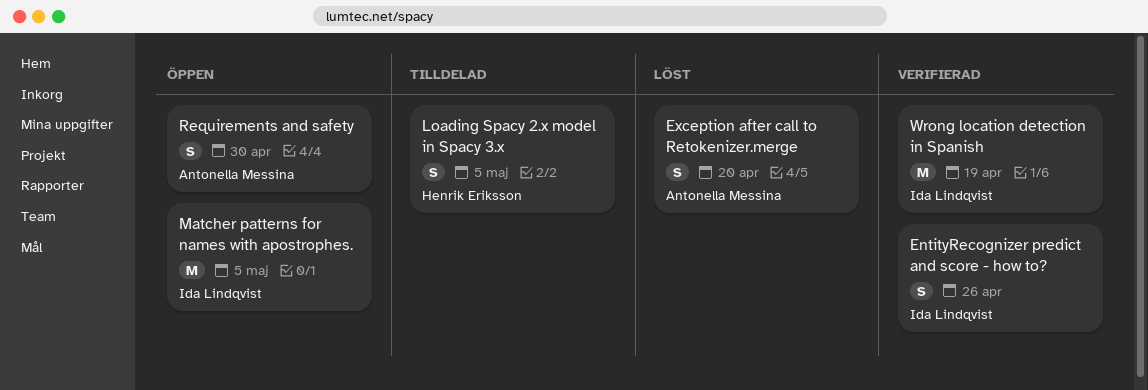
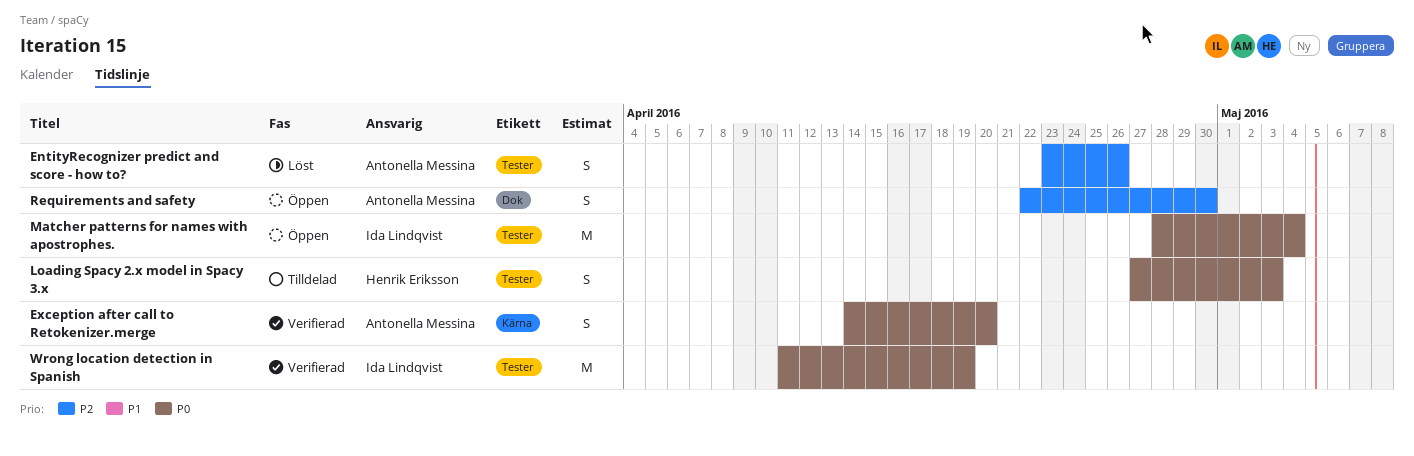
EntityRecognizer predict and score - how to?, status: Verifierad -> Löst
EntityRecognizer predict and score - how to?, owner: Ida Lindqvist -> Antonella Messina
Exception after call to Retokenizer.merge, status: Löst -> Verifierad
Loading Spacy 2.x model in Spacy 3.x, due: May 5 -> May 3
Matcher patterns for names with apostrophes., due: May 5 -> May 4

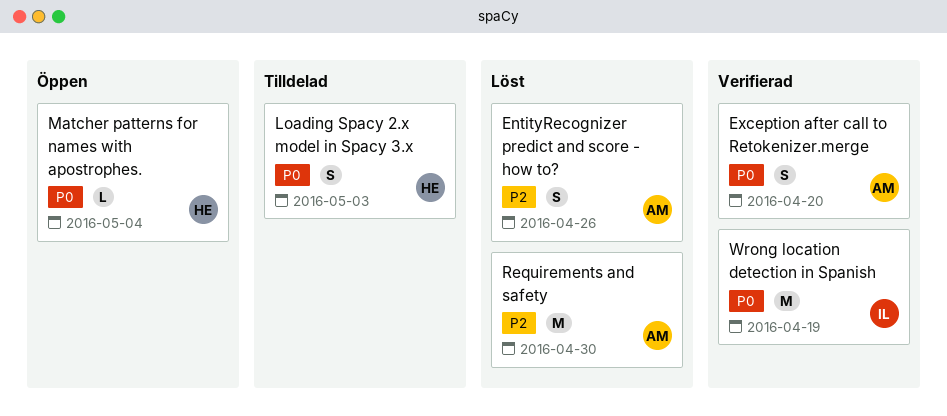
Matcher patterns for names with apostrophes., owner: Ida Lindqvist -> Henrik Eriksson
Matcher patterns for names with apostrophes., estimate: M -> L
Requirements and safety, status: Öppen -> Löst
Requirements and safety, estimate: S -> M

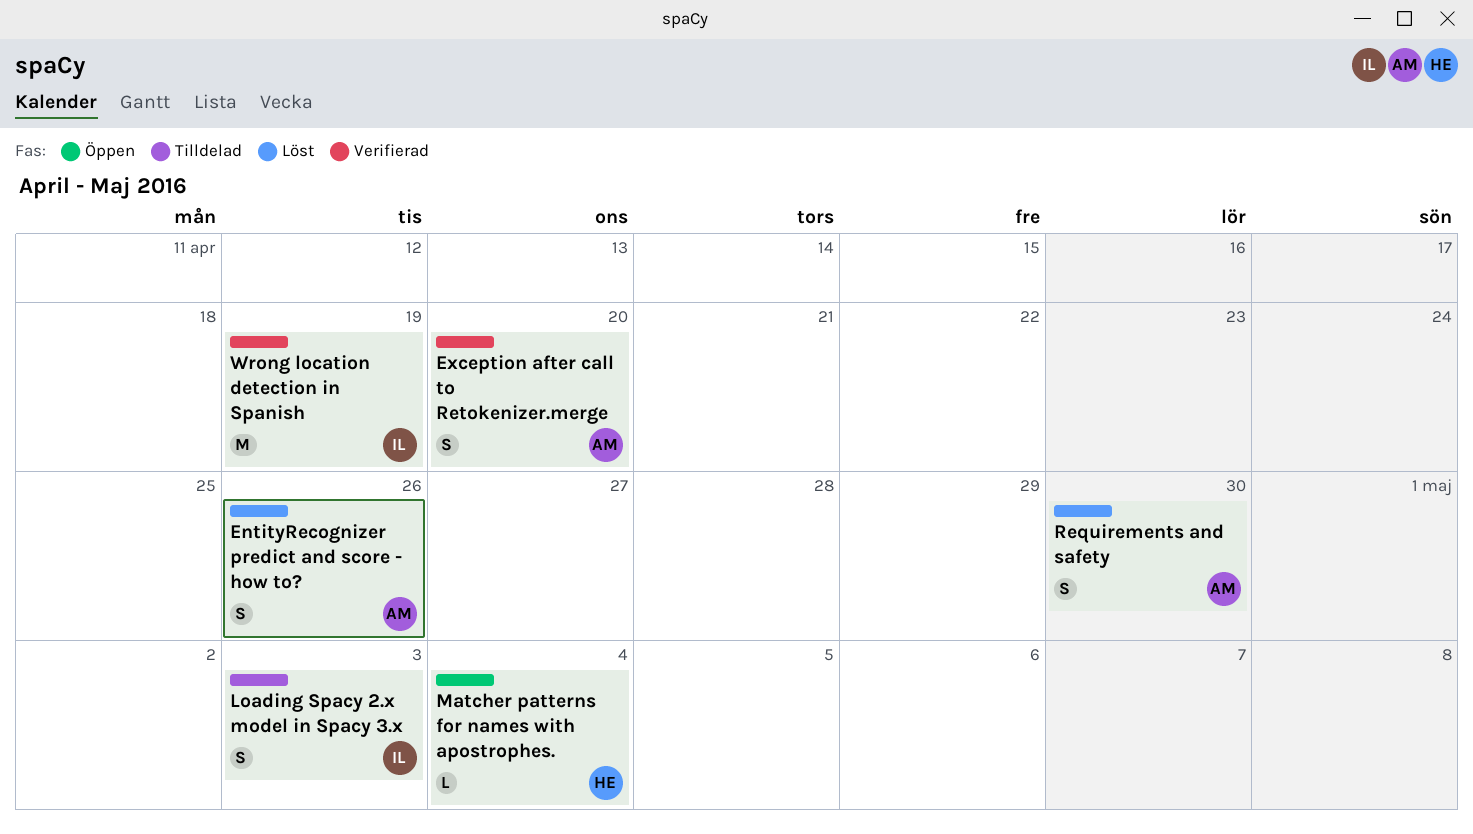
Loading Spacy 2.x model in Spacy 3.x, owner: HE -> IL
Requirements and safety, estimate: M -> S

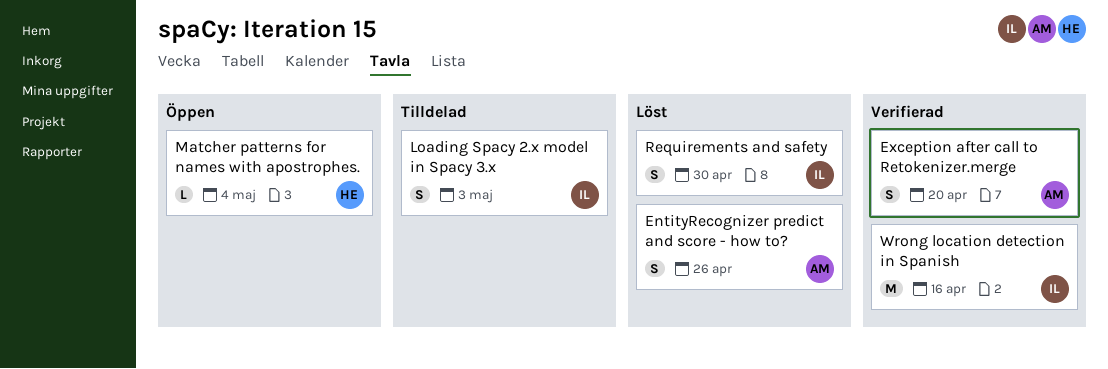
Requirements and safety, owner: AM -> IL
Wrong location detection in Spanish, due: Apr 19 -> Apr 16

